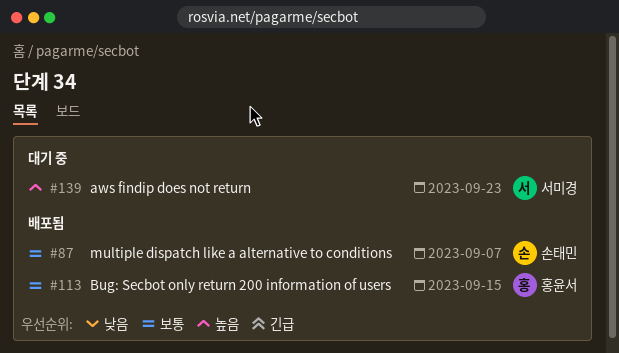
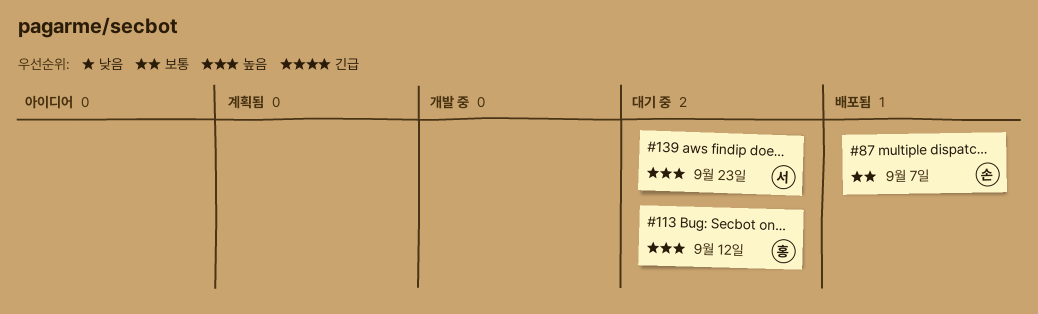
#113, status: 배포됨 -> 대기 중
#113, priority: 보통 -> 높음
#113, due: Sep 15 -> Sep 12

